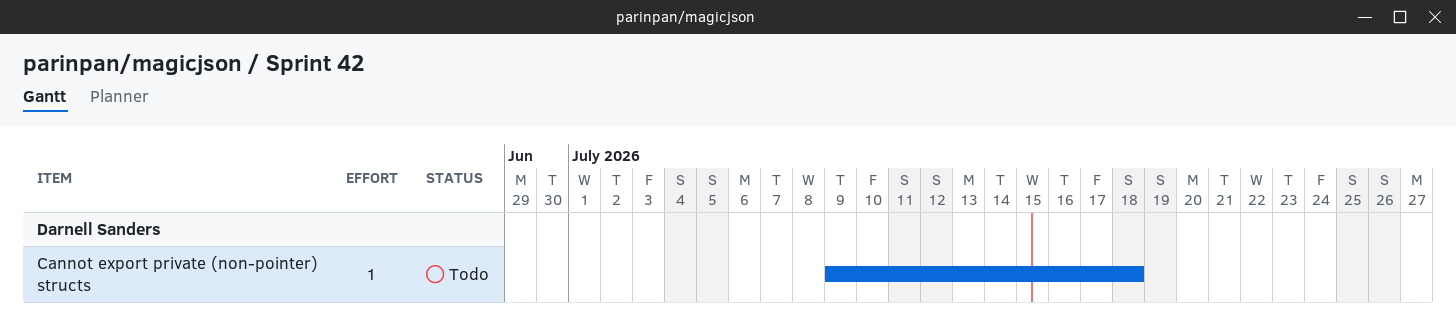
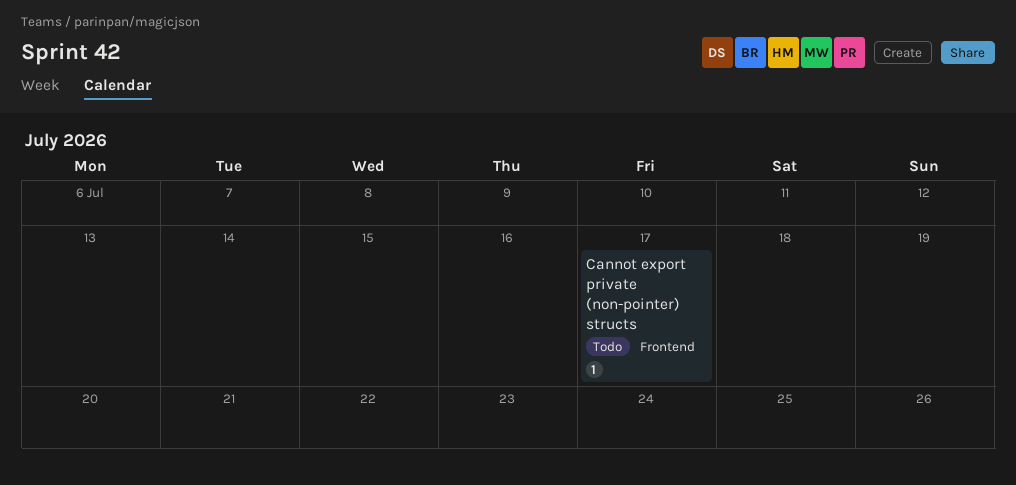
Cannot export private (non-pointer) structs, due: Jul 18 -> Jul 17

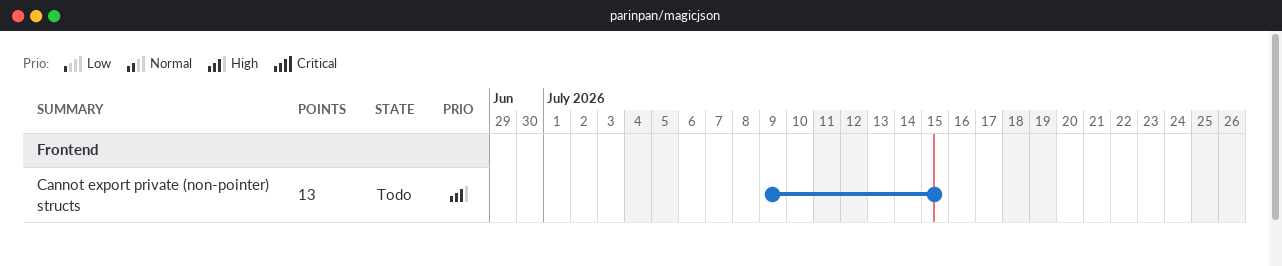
Cannot export private (non-pointer) structs, estimate: 1 -> 13
Cannot export private (non-pointer) structs, due: Jul 17 -> Jul 15

